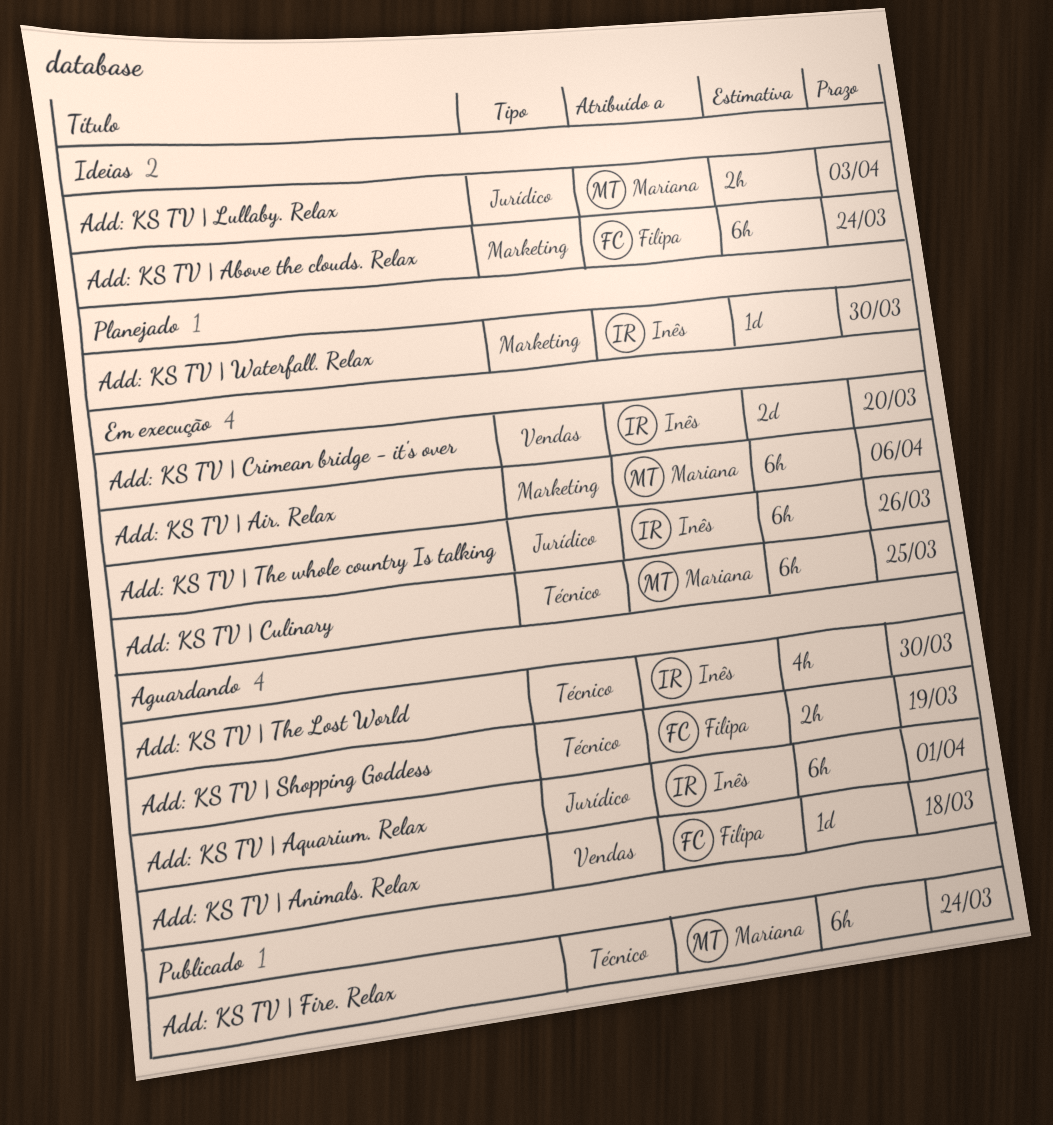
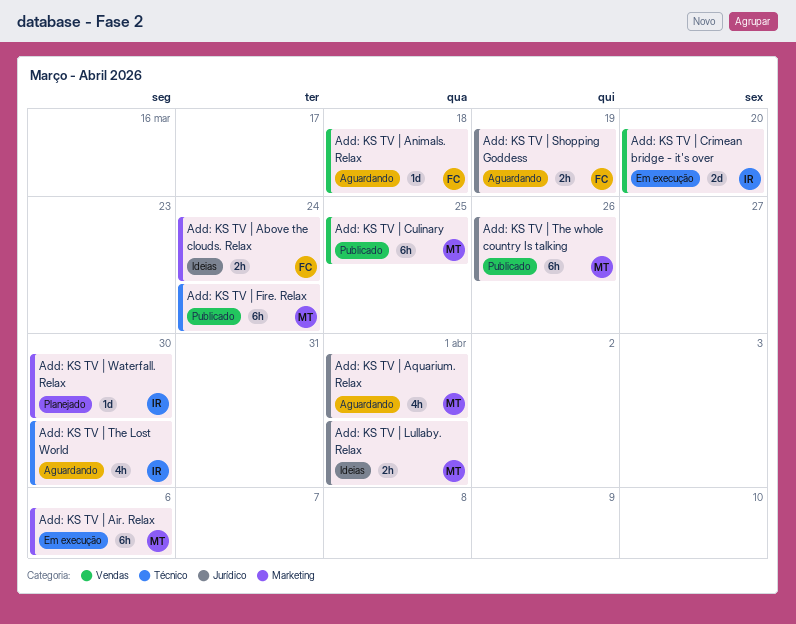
Add: KS TV | Above the clouds. Relax, estimate: 6h -> 2h
Add: KS TV | Aquarium. Relax, owner: Inês -> Mariana
Add: KS TV | Aquarium. Relax, estimate: 6h -> 4h
Add: KS TV | Culinary, status: Em execução -> Publicado
Add: KS TV | Culinary, label: Técnico -> Vendas
Add: KS TV | Lullaby. Relax, due: Apr 3 -> Apr 1
Add: KS TV | Shopping Goddess, label: Técnico -> Jurídico
Add: KS TV | The whole country Is talking, status: Em execução -> Publicado
Add: KS TV | The whole country Is talking, owner: Inês -> Mariana

